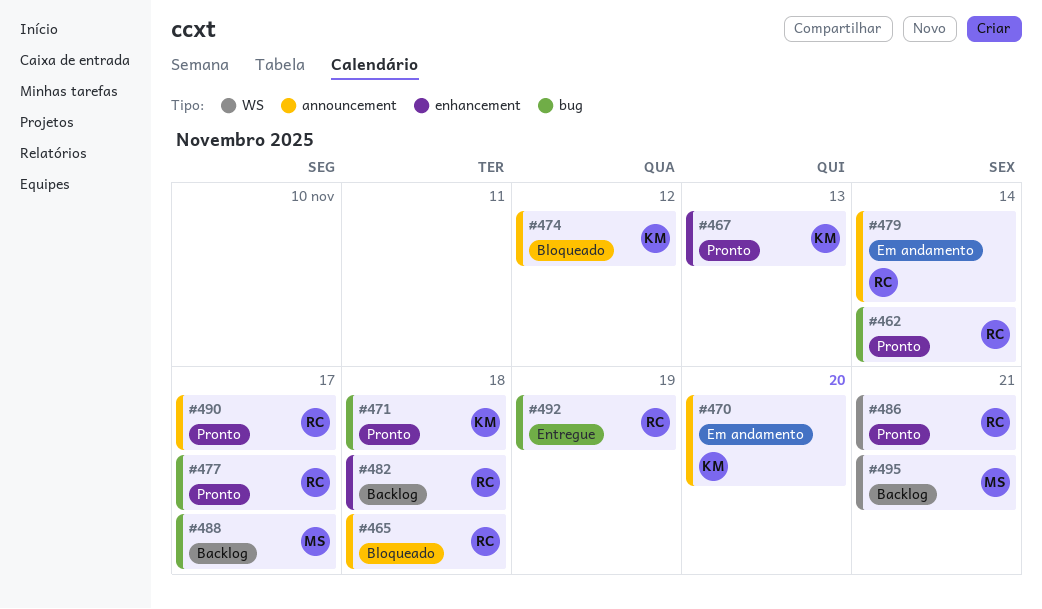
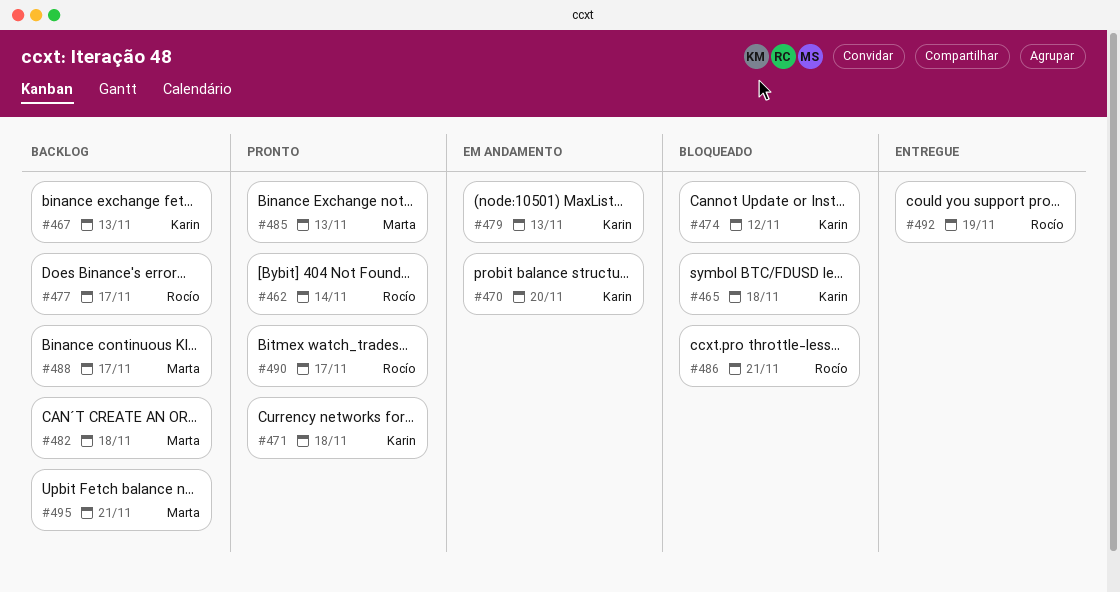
#465, owner: Rocío -> Karin
#467, status: Pronto -> Backlog
#477, status: Pronto -> Backlog
#479, owner: Rocío -> Karin
#479, due: Nov 14 -> Nov 13
#482, owner: Rocío -> Marta
#485: none -> present
#486, status: Pronto -> Bloqueado

